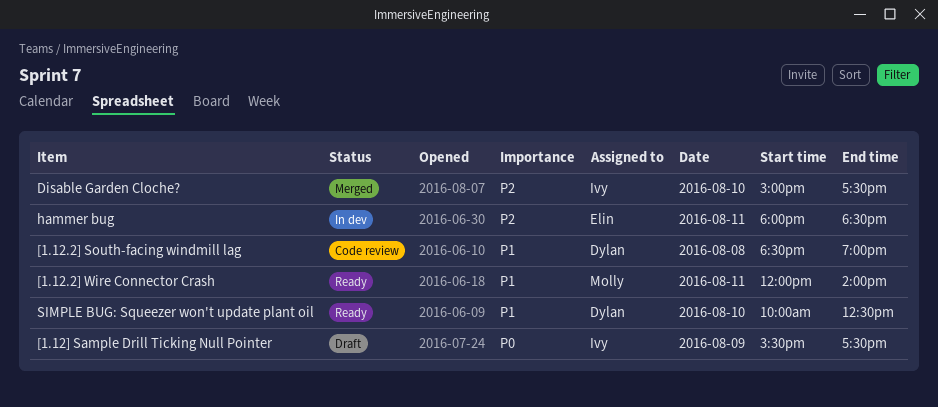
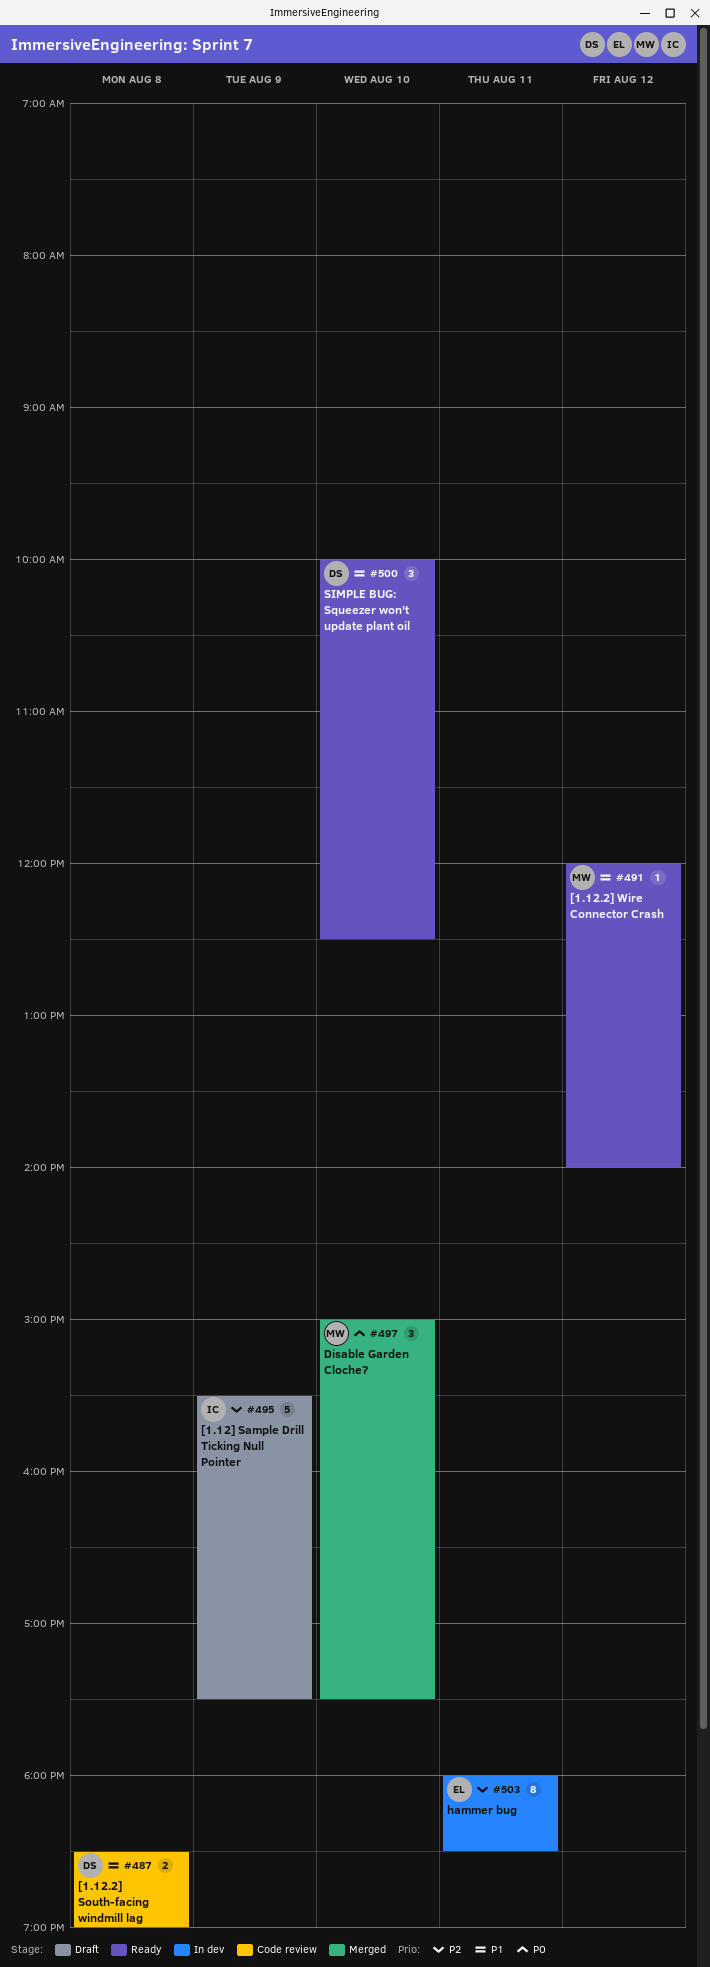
[1.12.2] Wire Connector Crash, day: Aug 11 -> Aug 12
[1.12] Sample Drill Ticking Null Pointer, priority: P0 -> P2
Disable Garden Cloche?, owner: Ivy -> Molly
Disable Garden Cloche?, priority: P2 -> P0

